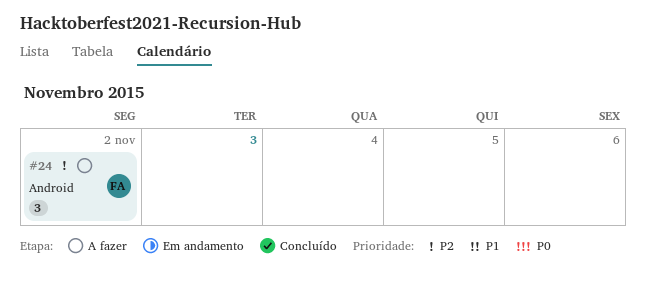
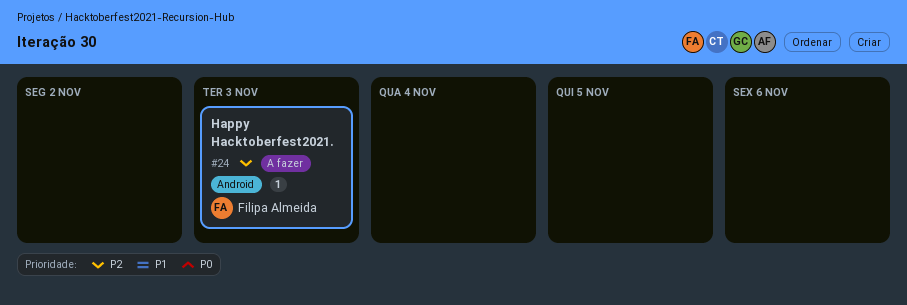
#24, estimate: 3 -> 1
#24, due: Nov 2 -> Nov 3

